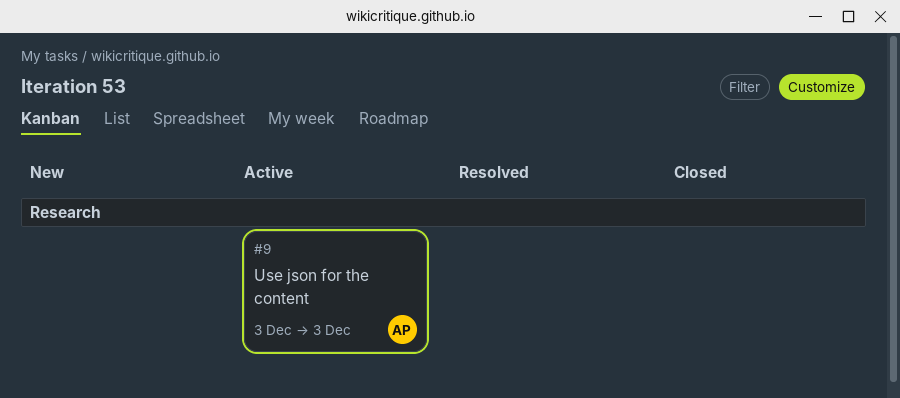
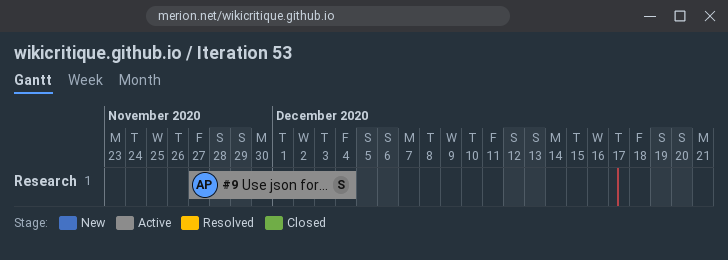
#9, start: Dec 3 -> Nov 27
#9, due: Dec 3 -> Dec 4

